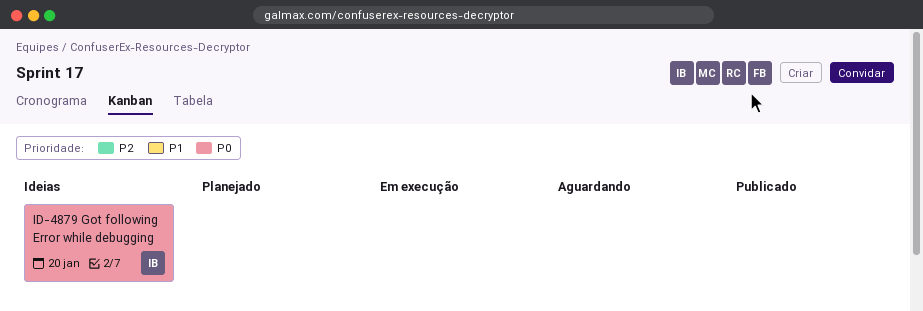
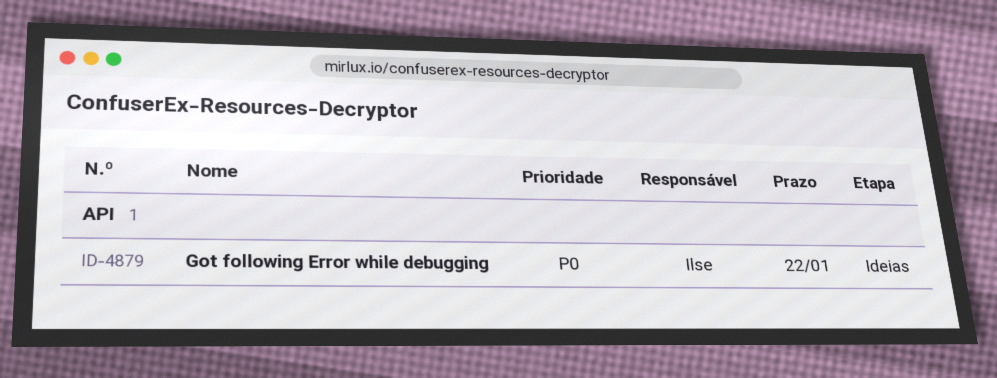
ID-4879, due: Jan 20 -> Jan 22

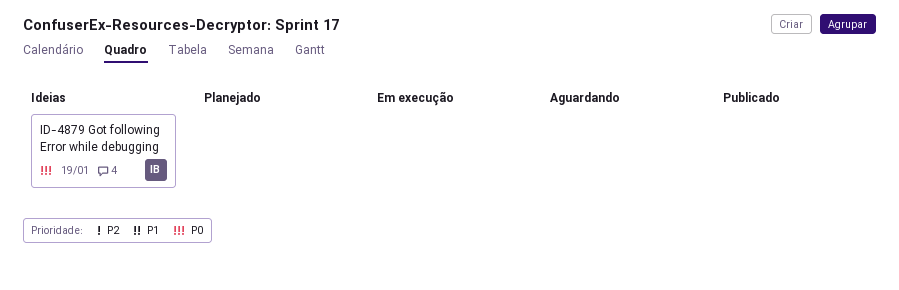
ID-4879, due: Jan 22 -> Jan 19

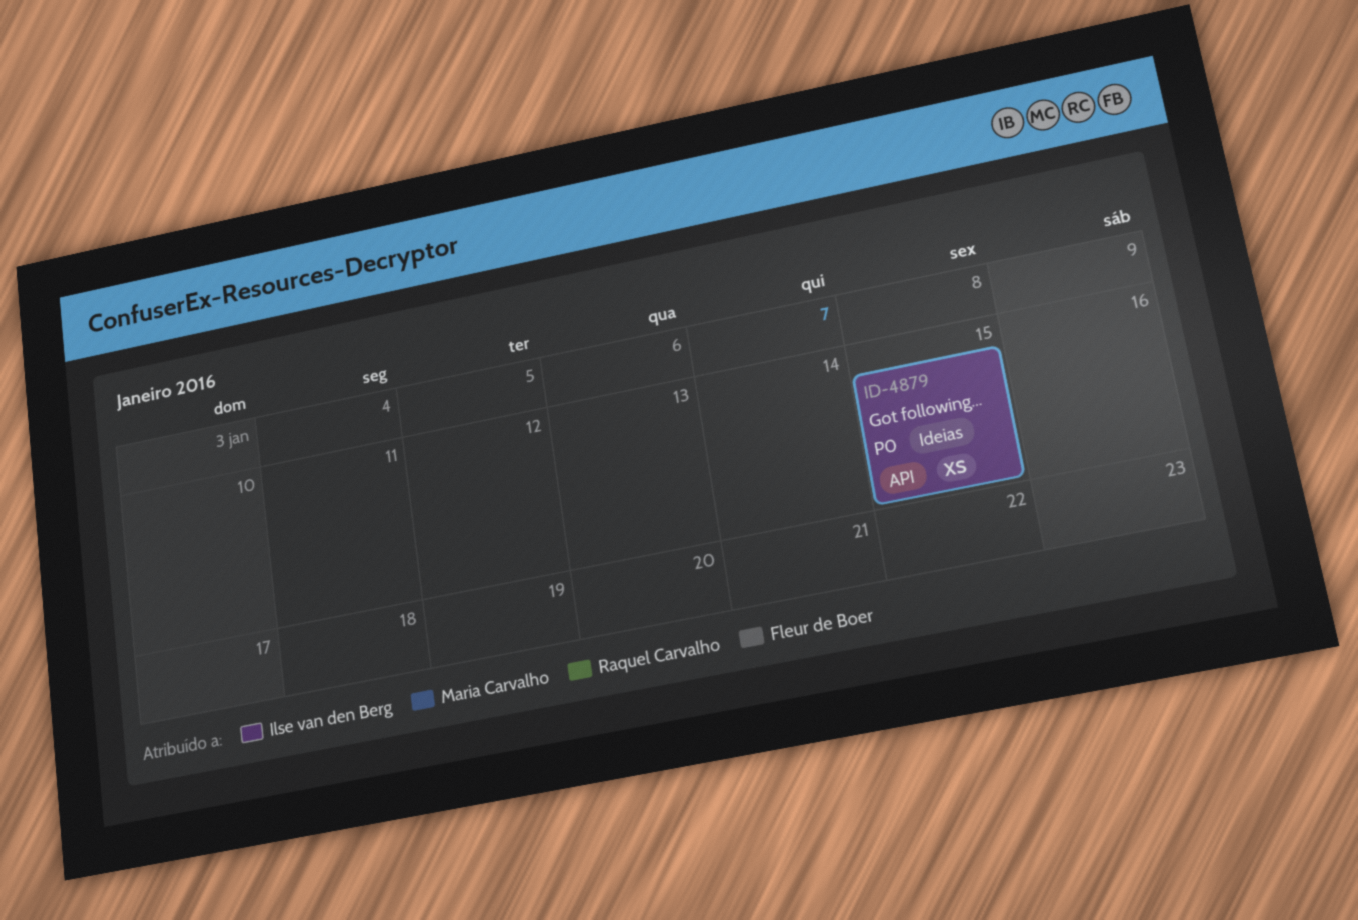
ID-4879, due: Jan 19 -> Jan 15

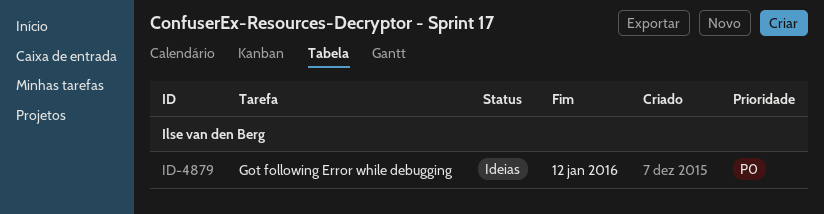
ID-4879, due: Jan 15 -> Jan 12

